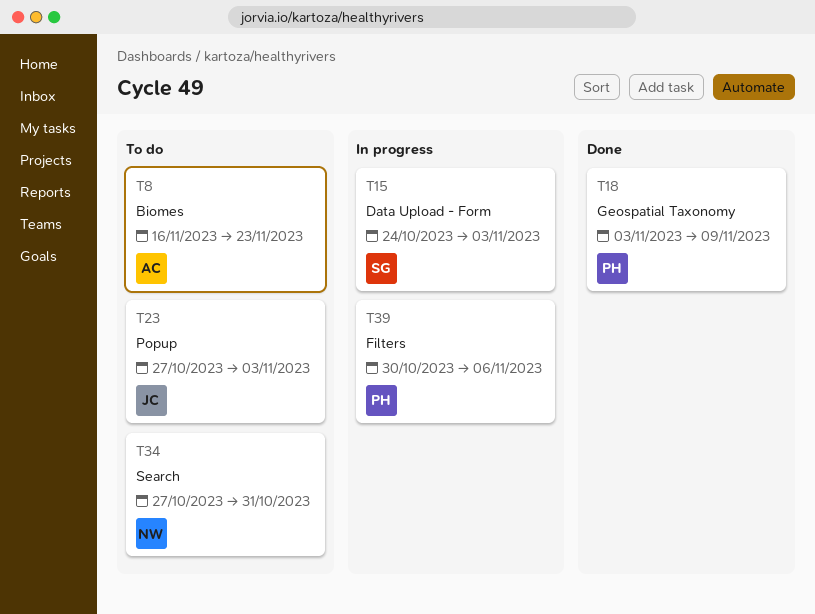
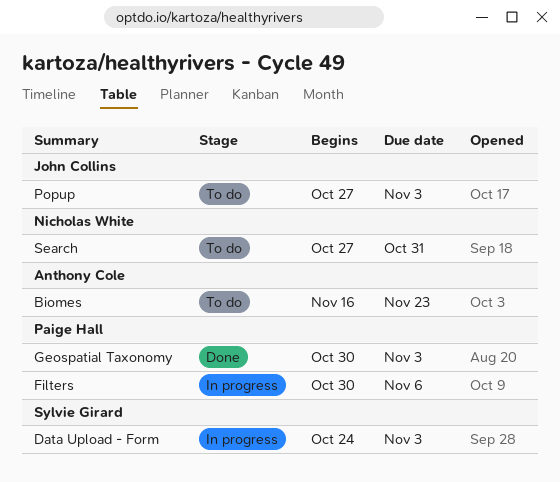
Geospatial Taxonomy, start: Nov 3 -> Oct 30
Geospatial Taxonomy, due: Nov 9 -> Nov 3

